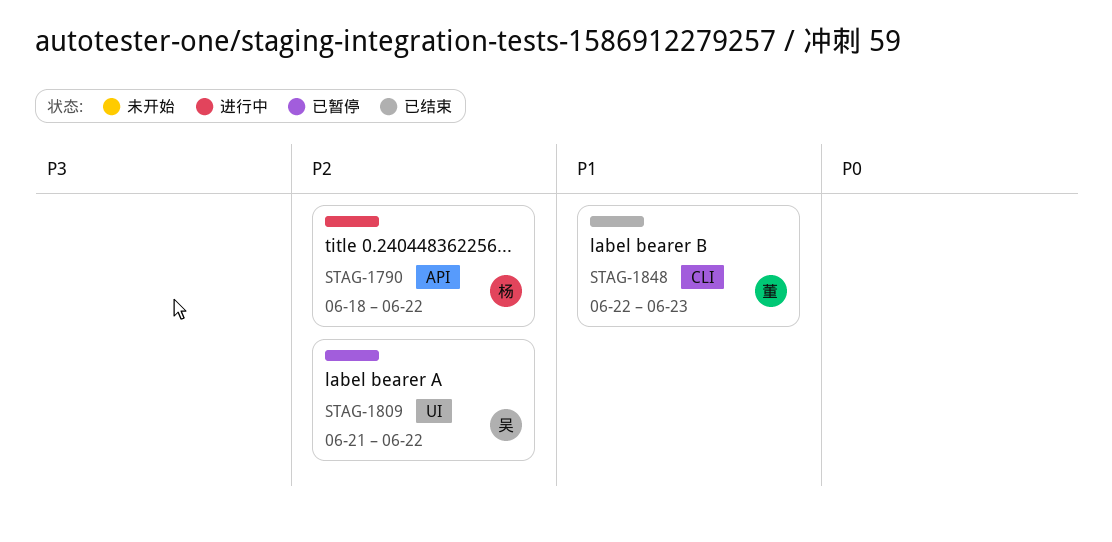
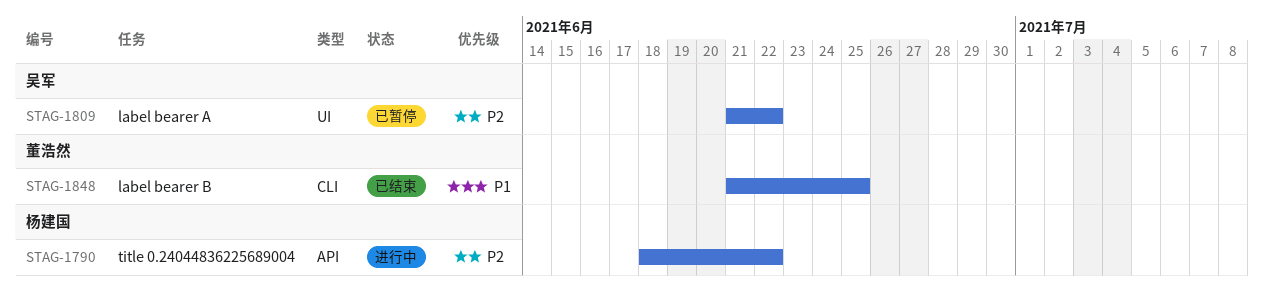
STAG-1848, start: Jun 22 -> Jun 21
STAG-1848, due: Jun 23 -> Jun 25

